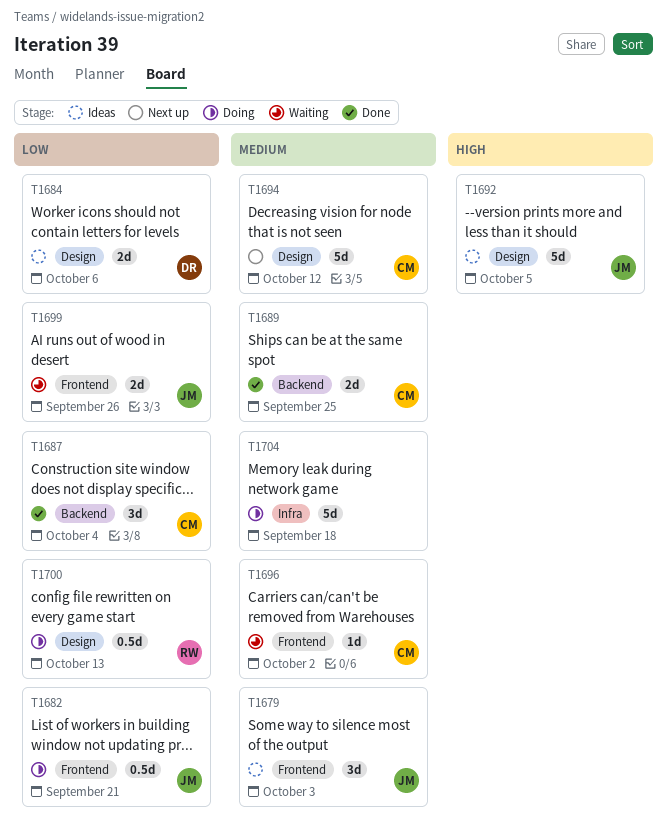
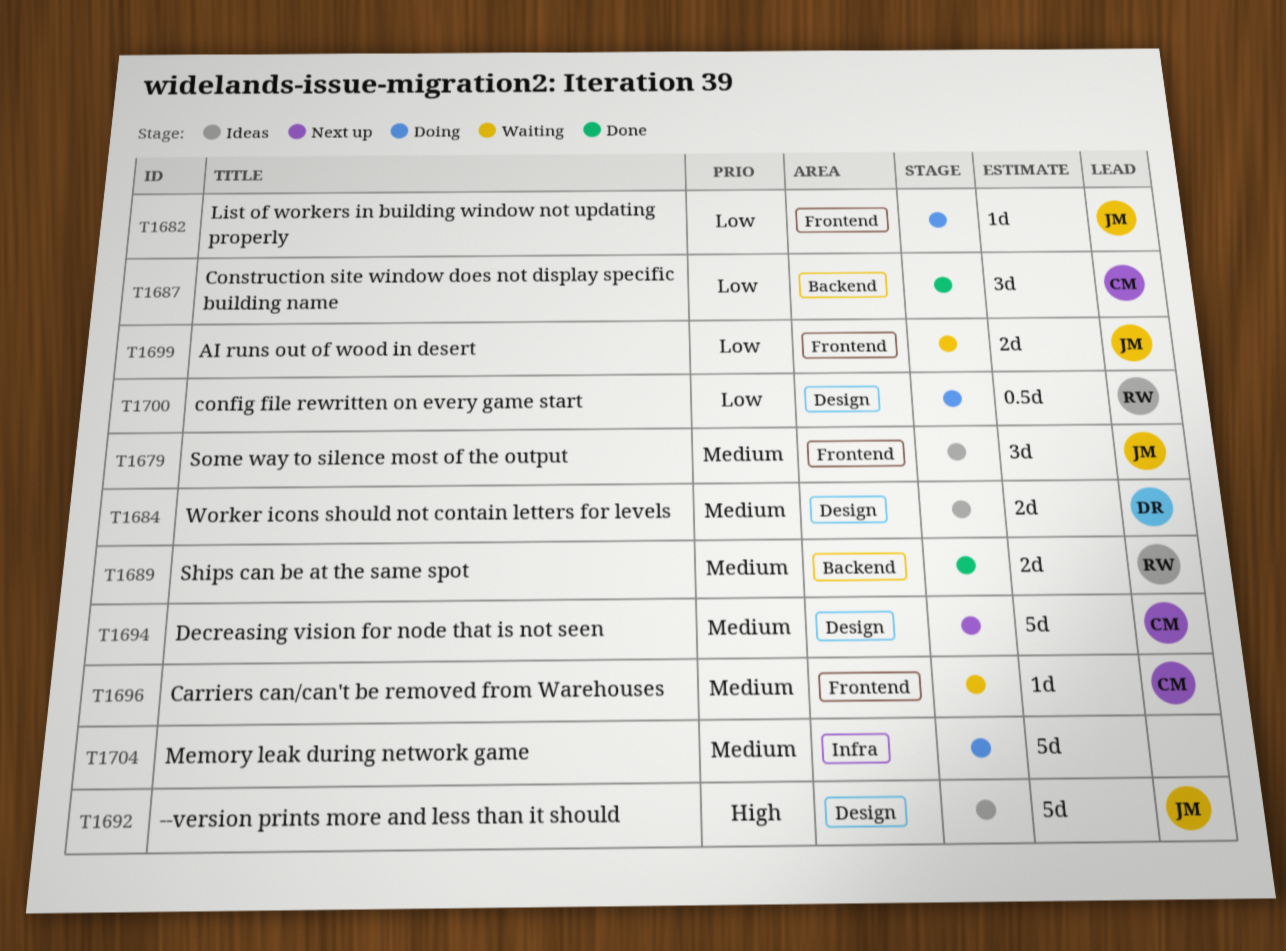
T1682, estimate: 0.5d -> 1d
T1684, priority: Low -> Medium
T1689, owner: CM -> RW

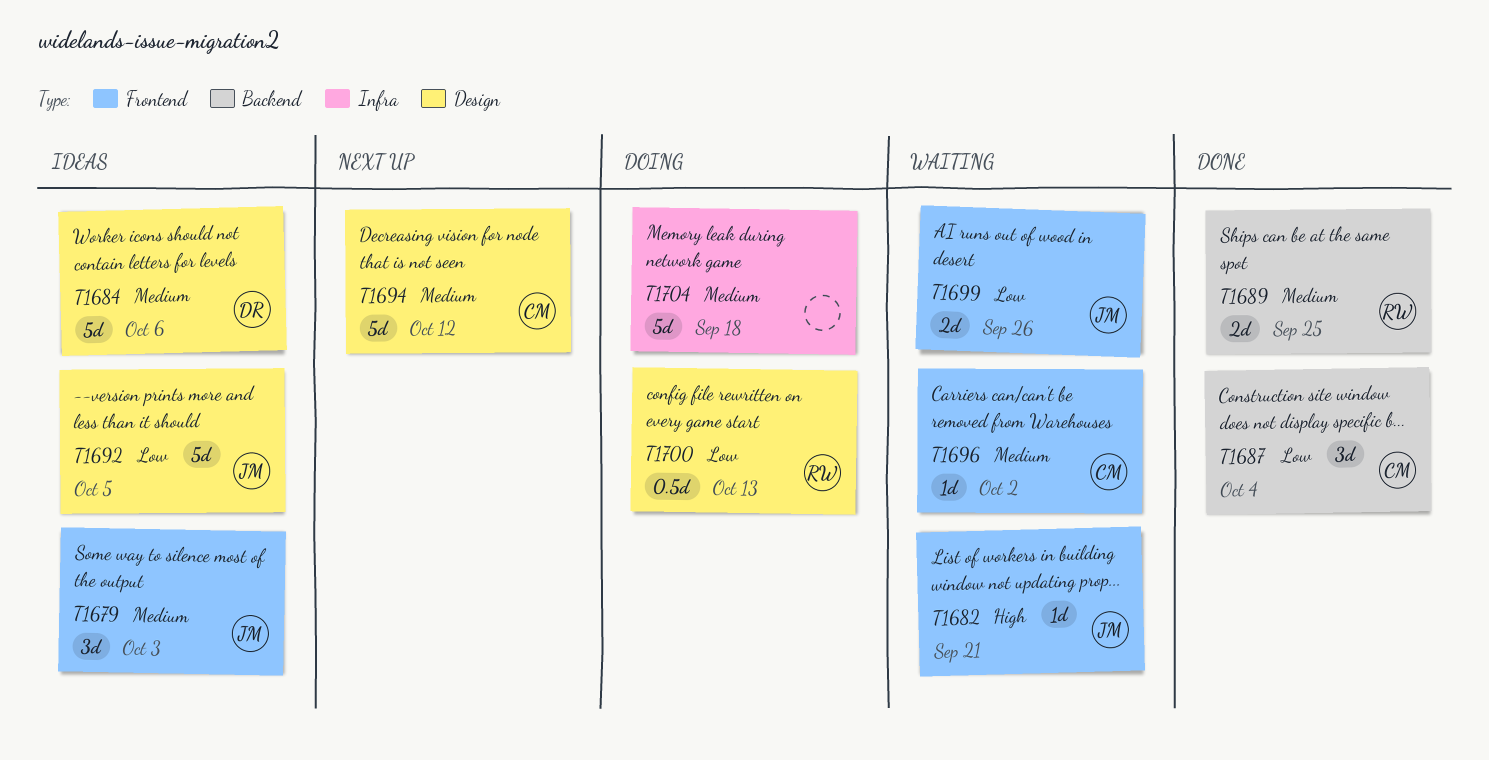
T1682, status: Doing -> Waiting
T1682, priority: Low -> High
T1684, estimate: 2d -> 5d
T1692, priority: High -> Low

